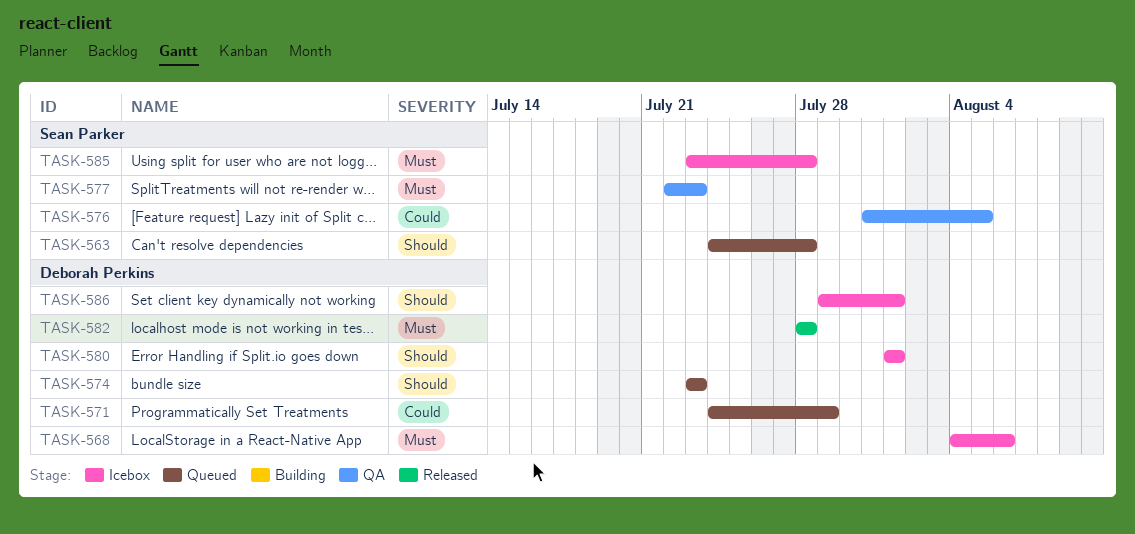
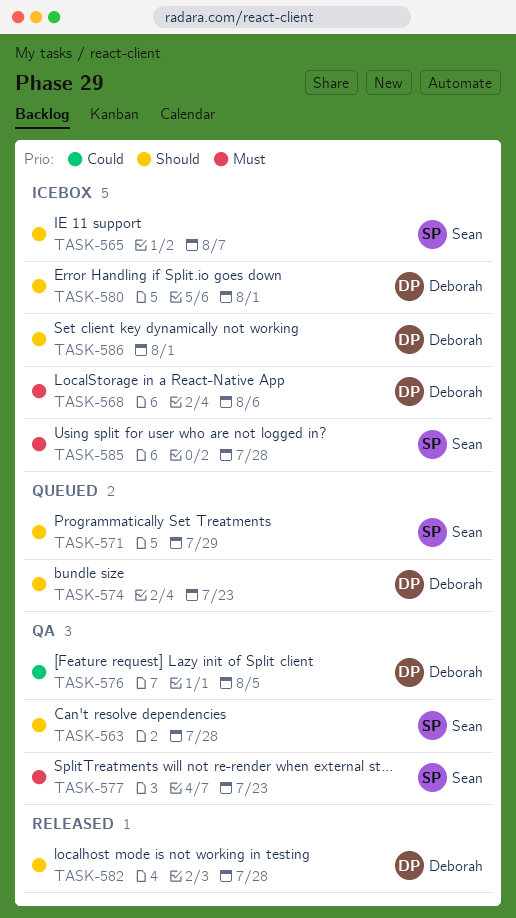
TASK-563, status: Queued -> QA
TASK-565: none -> present
TASK-571, owner: Deborah Perkins -> Sean Parker
TASK-571, priority: Could -> Should
TASK-576, owner: Sean Parker -> Deborah Perkins
TASK-582, priority: Must -> Should

